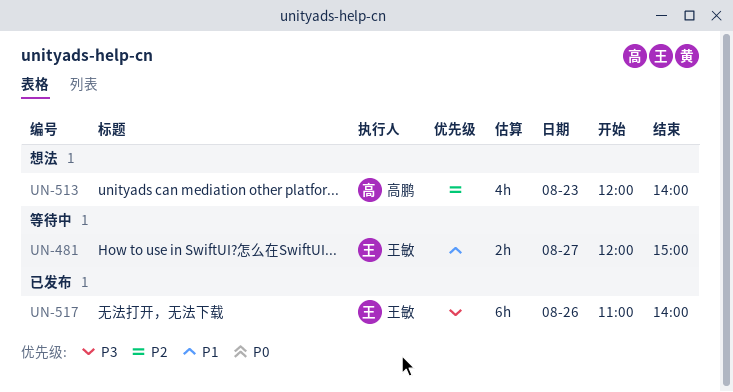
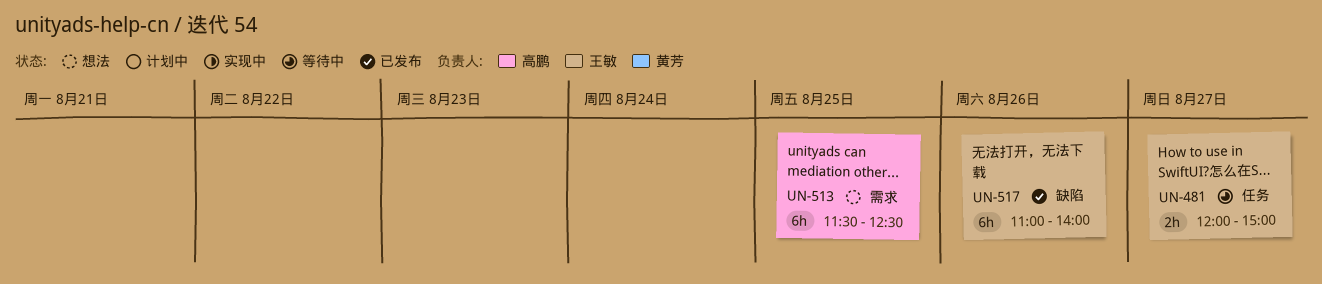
UN-513, estimate: 4h -> 6h
UN-513, day: Aug 23 -> Aug 25
UN-513, begins: 12:00 -> 11:30
UN-513, ends: 14:00 -> 12:30

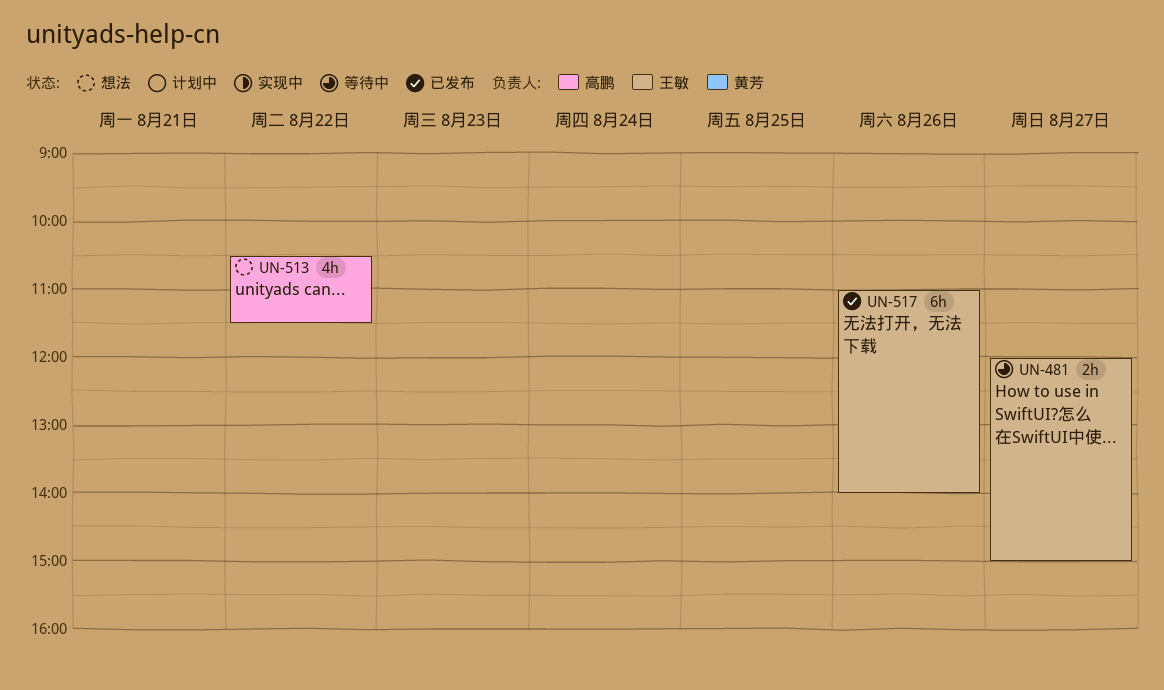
UN-513, estimate: 6h -> 4h
UN-513, day: Aug 25 -> Aug 22
UN-513, begins: 11:30 -> 10:30
UN-513, ends: 12:30 -> 11:30

